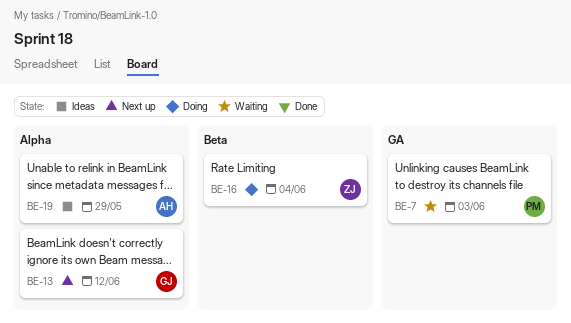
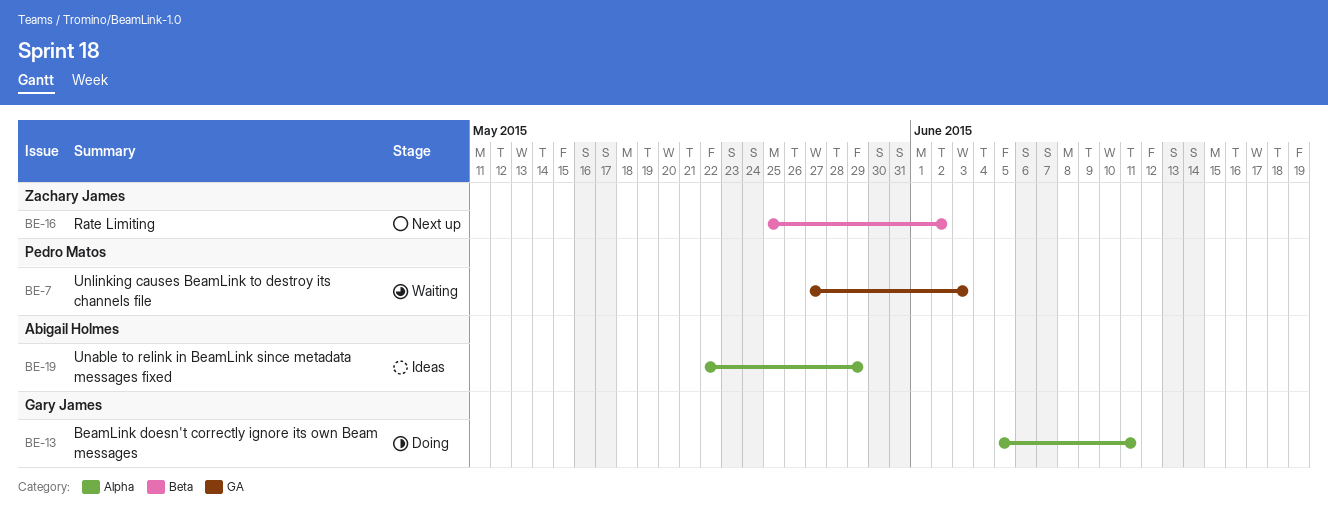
BE-13, status: Next up -> Doing
BE-13, due: Jun 12 -> Jun 11
BE-16, status: Doing -> Next up
BE-16, due: Jun 4 -> Jun 2

